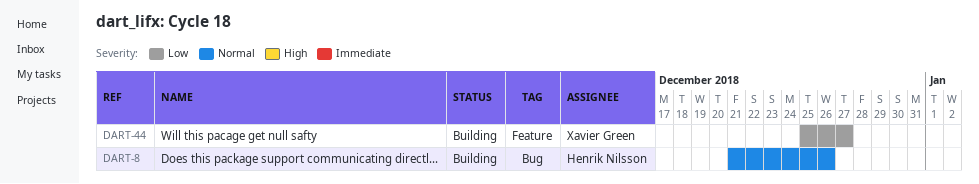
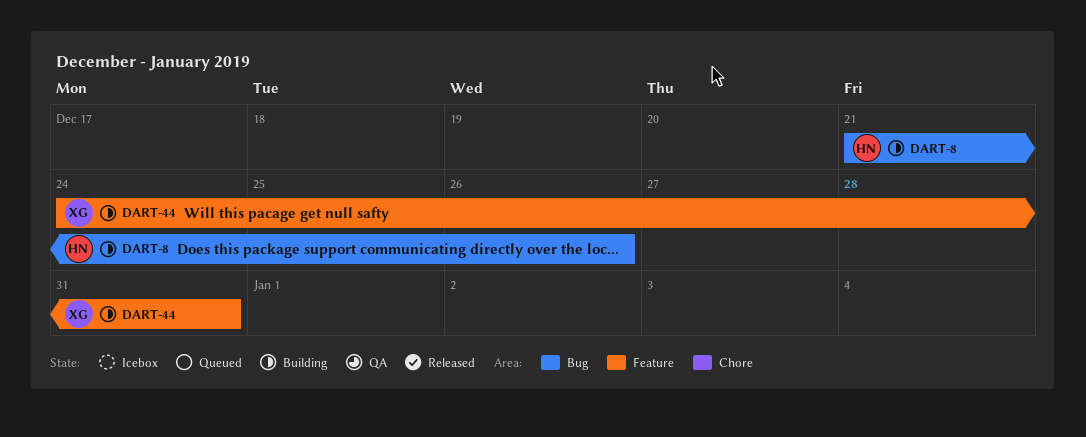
DART-44, start: Dec 25 -> Dec 24
DART-44, due: Dec 27 -> Dec 31

